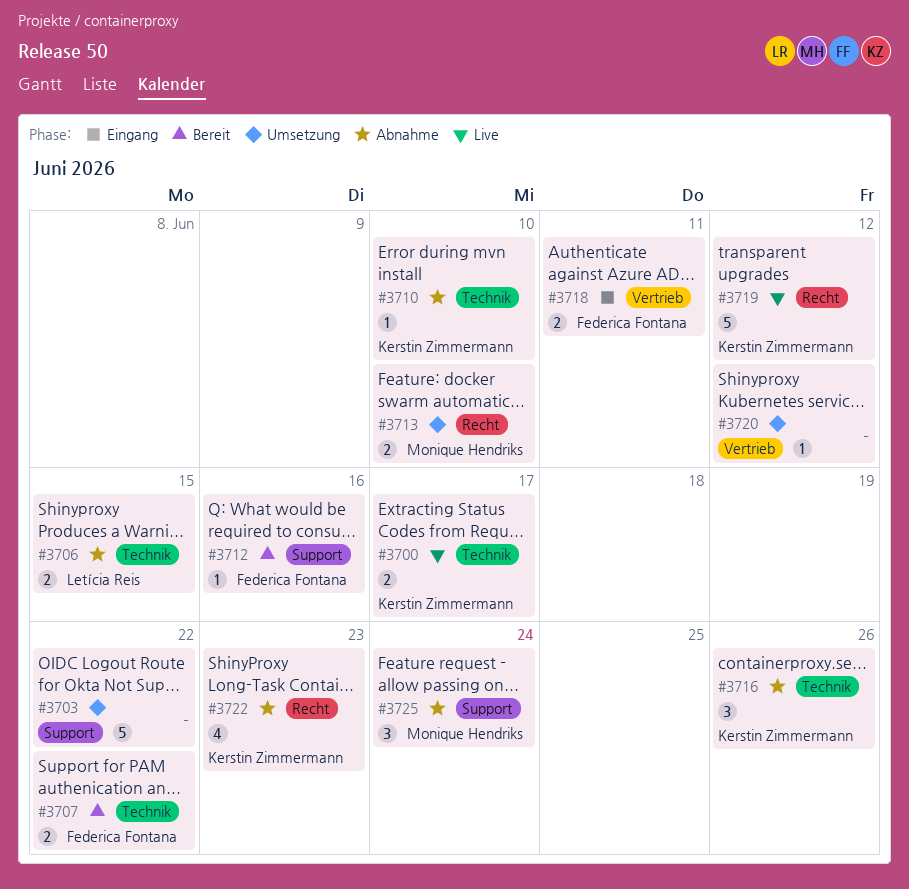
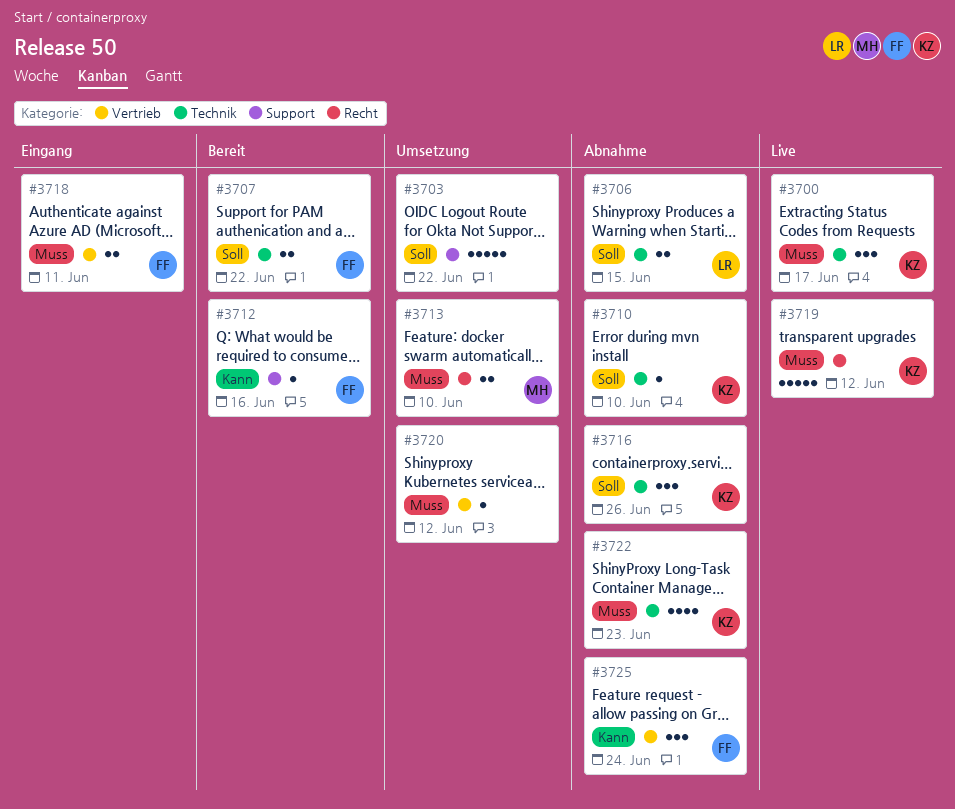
#3700, estimate: 2 -> 3
#3722, label: Recht -> Technik
#3725, owner: Monique Hendriks -> Federica Fontana
#3725, label: Support -> Vertrieb

